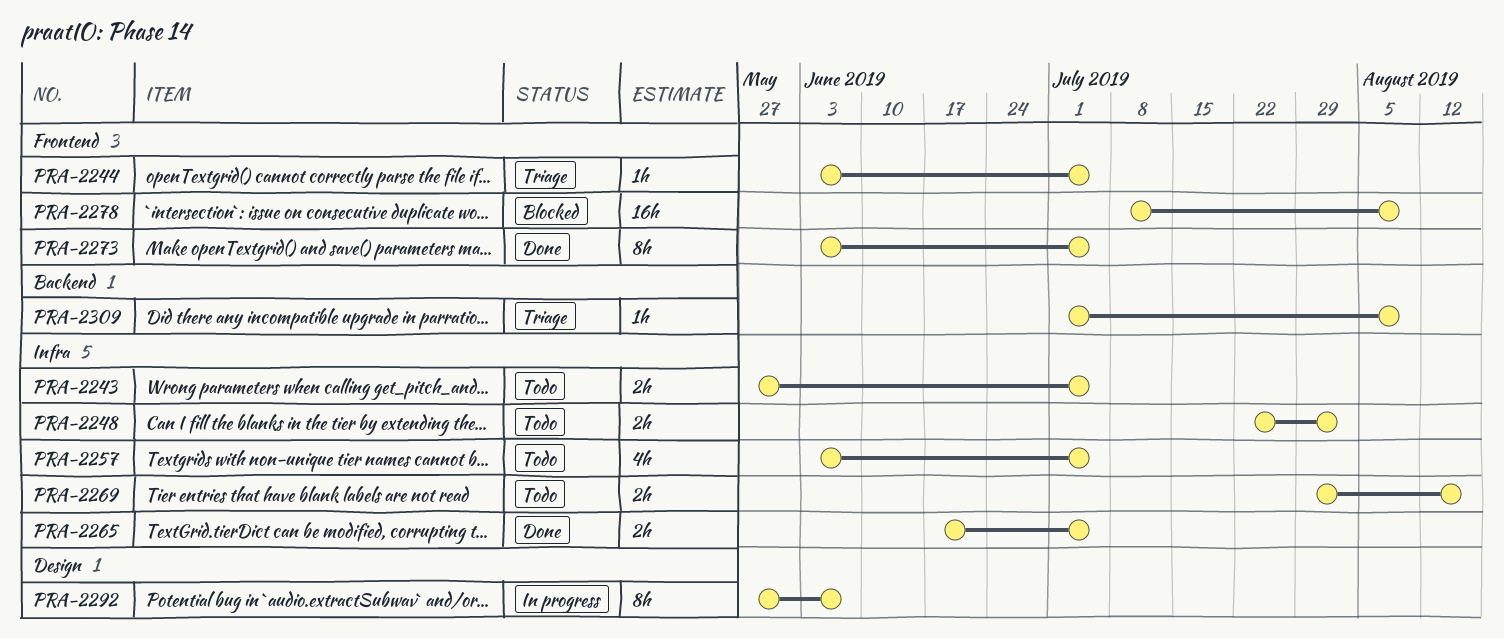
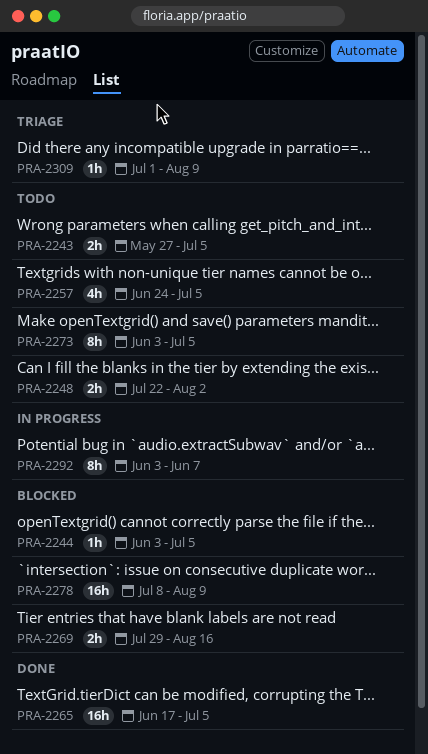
PRA-2244, status: Triage -> Blocked
PRA-2257, start: Jun 3 -> Jun 24
PRA-2265, estimate: 2h -> 16h
PRA-2269, status: Todo -> Blocked
PRA-2273, status: Done -> Todo
PRA-2292, start: May 27 -> Jun 3

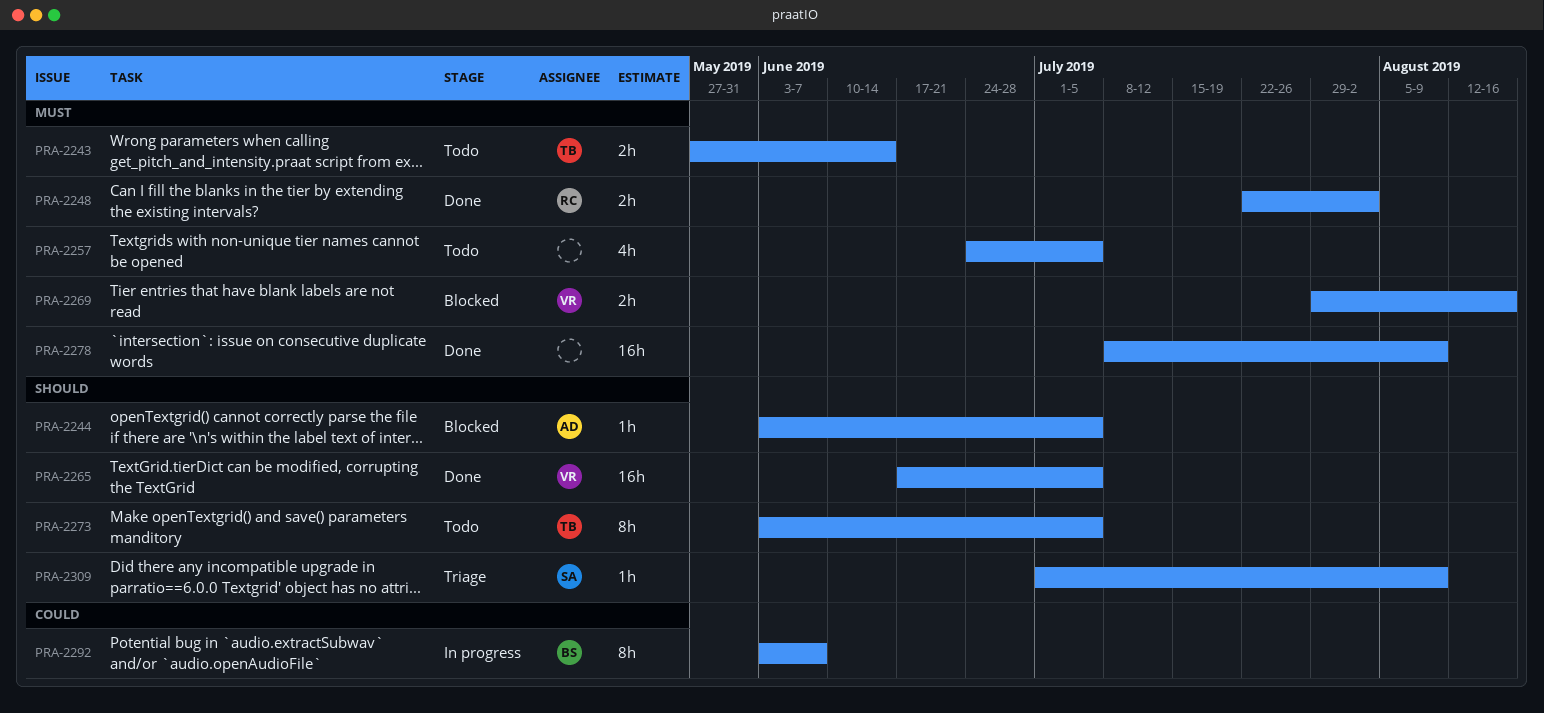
PRA-2243, due: Jul 5 -> Jun 14
PRA-2248, status: Todo -> Done
PRA-2278, status: Blocked -> Done

